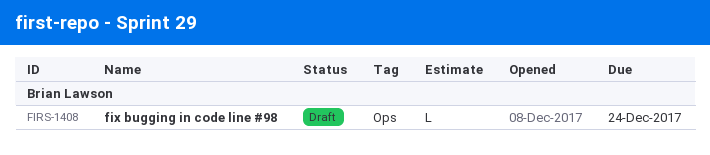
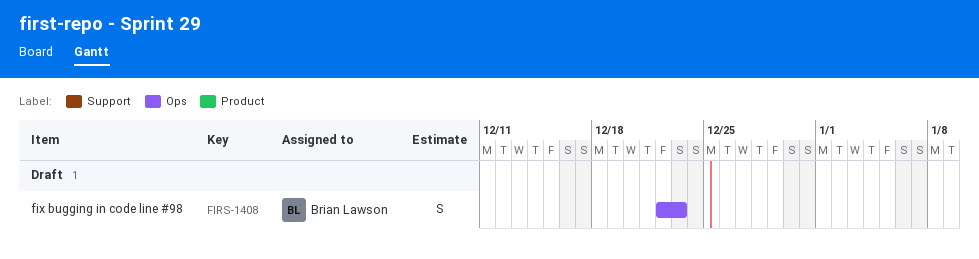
FIRS-1408, estimate: L -> S
FIRS-1408, due: Dec 24 -> Dec 23

